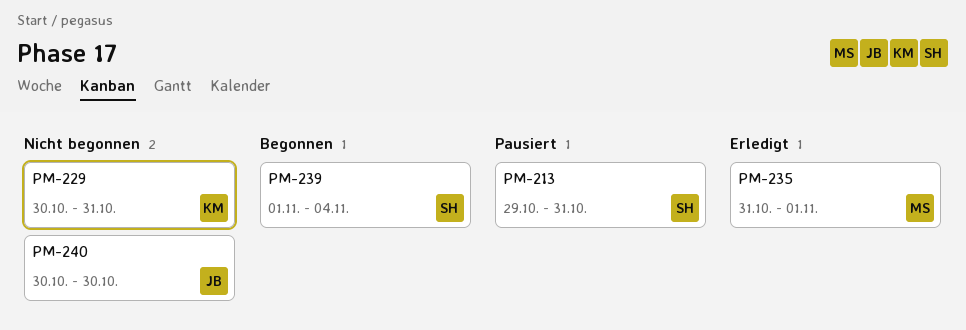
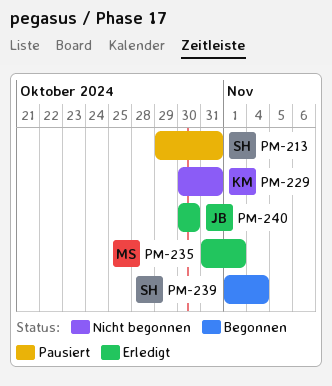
PM-240, status: Nicht begonnen -> Erledigt

